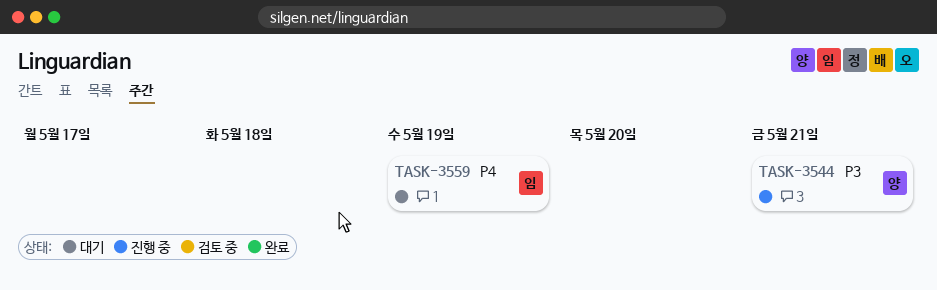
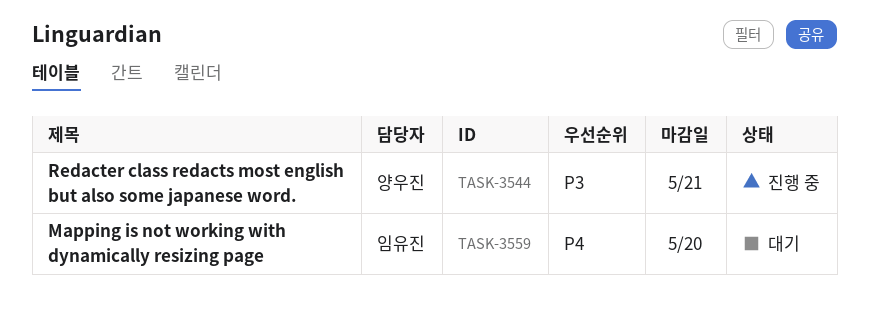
TASK-3559, due: May 19 -> May 20

